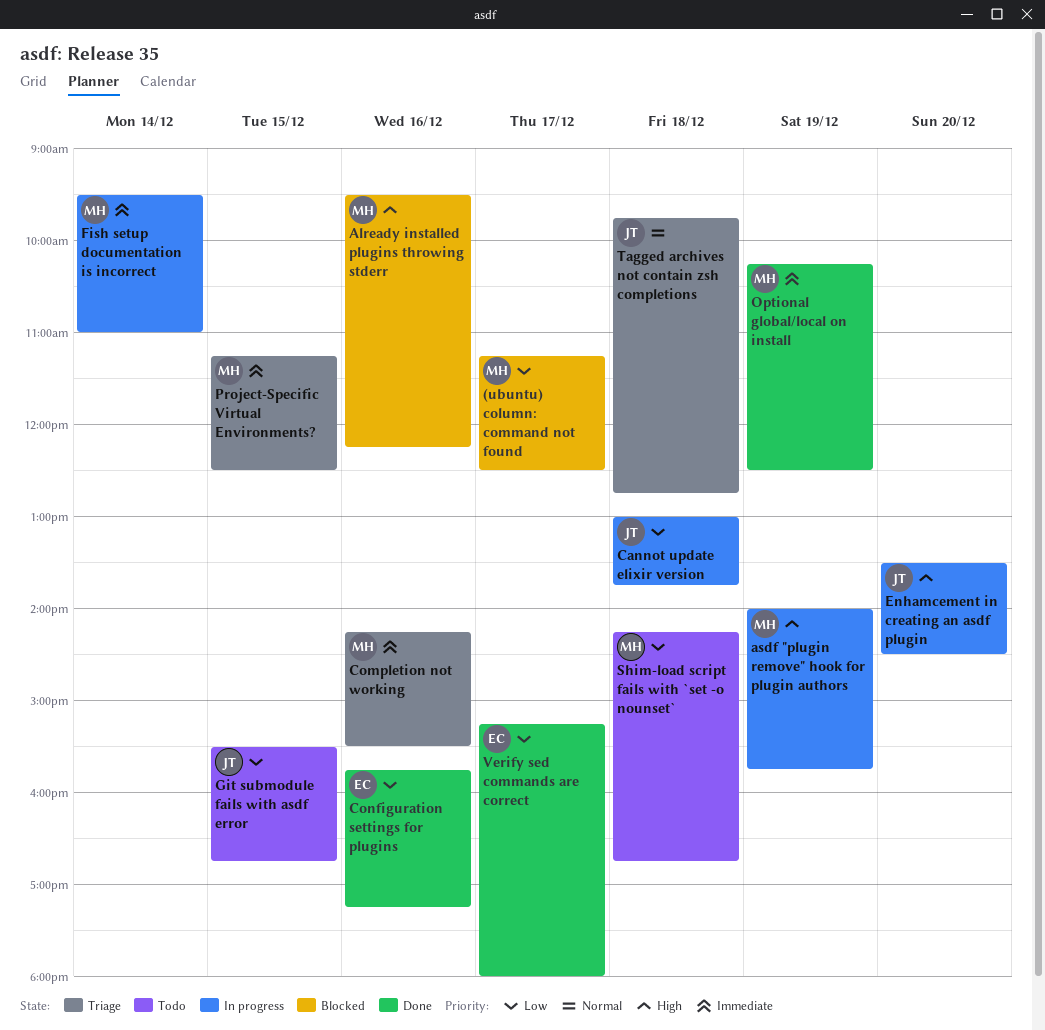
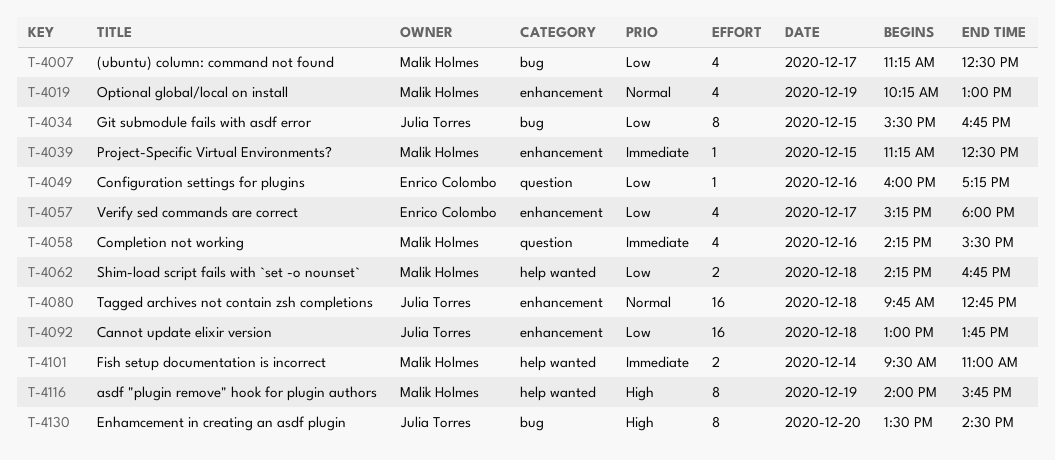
Already installed plugins throwing stderr: present -> none
Configuration settings for plugins, begins: 15:45 -> 16:00
Optional global/local on install, priority: Immediate -> Normal
Optional global/local on install, ends: 12:30 -> 13:00

